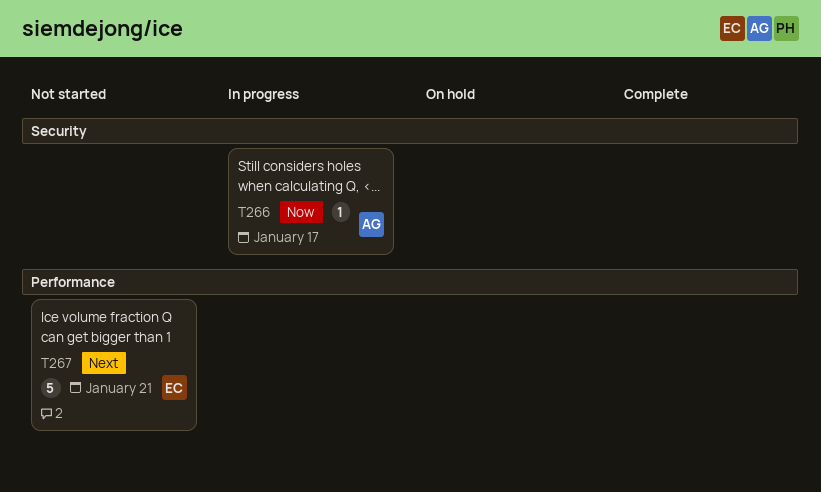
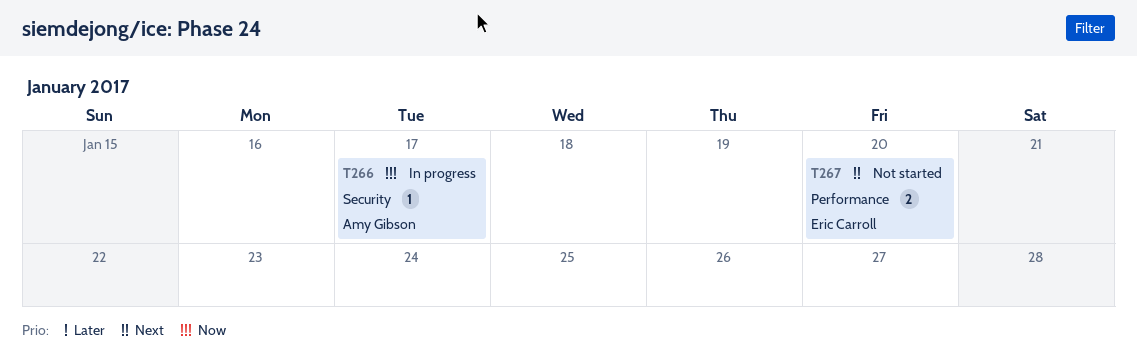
T267, estimate: 5 -> 2
T267, due: Jan 21 -> Jan 20

